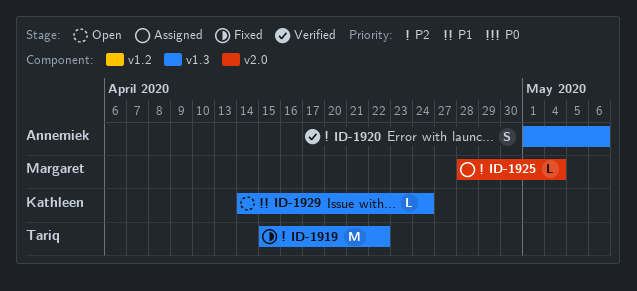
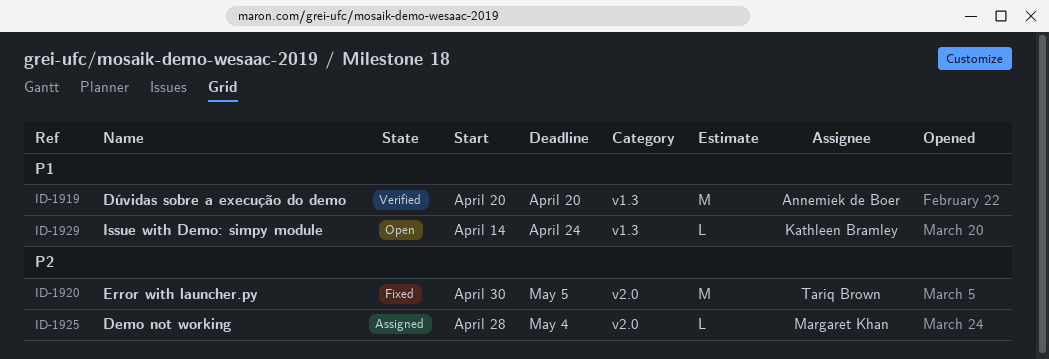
ID-1919, status: Fixed -> Verified
ID-1919, owner: Tariq Brown -> Annemiek de Boer
ID-1919, priority: P2 -> P1
ID-1919, start: Apr 15 -> Apr 20
ID-1919, due: Apr 22 -> Apr 20
ID-1920, status: Verified -> Fixed
ID-1920, owner: Annemiek de Boer -> Tariq Brown
ID-1920, label: v1.3 -> v2.0
ID-1920, estimate: S -> M
ID-1920, start: May 1 -> Apr 30
ID-1920, due: May 6 -> May 5

